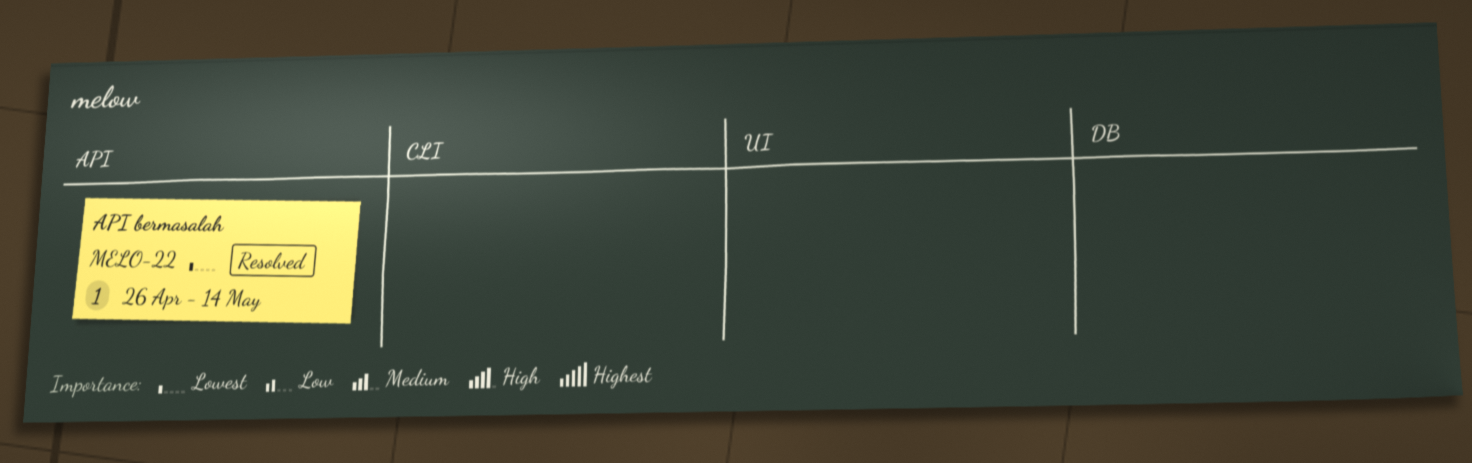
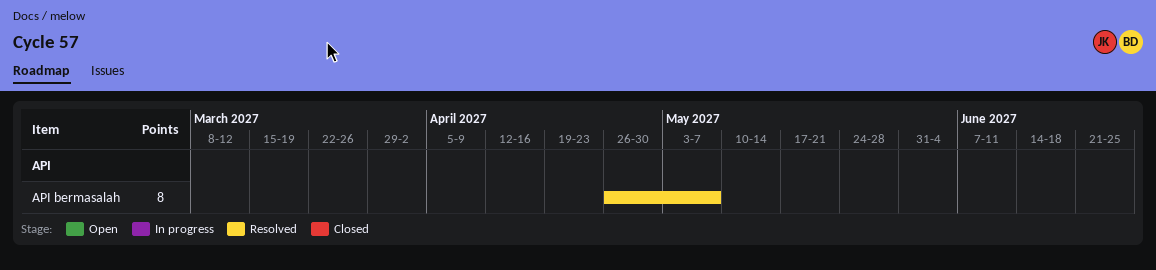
API bermasalah, estimate: 1 -> 8
API bermasalah, due: May 14 -> May 7

